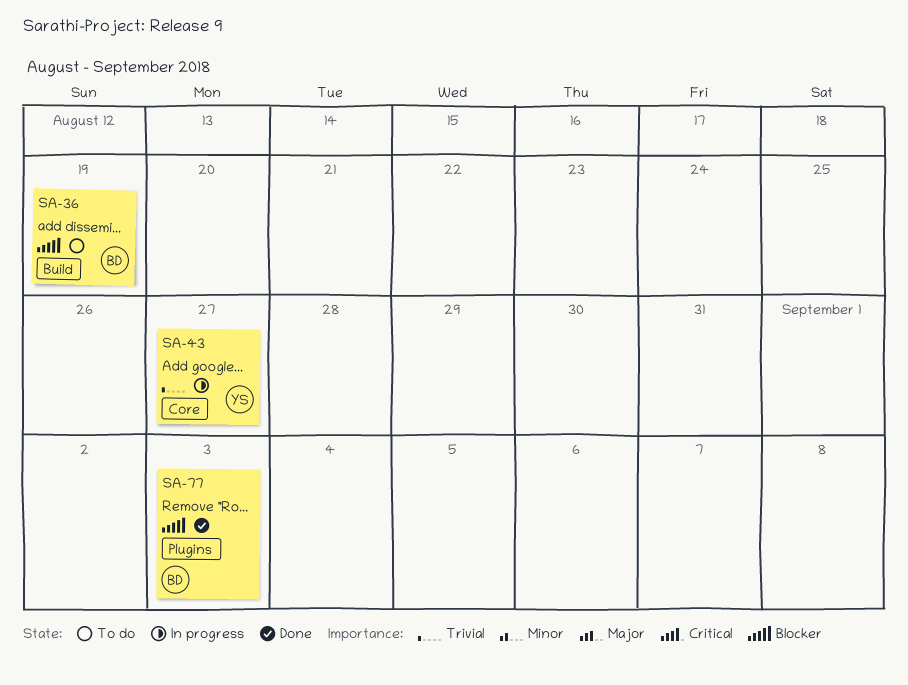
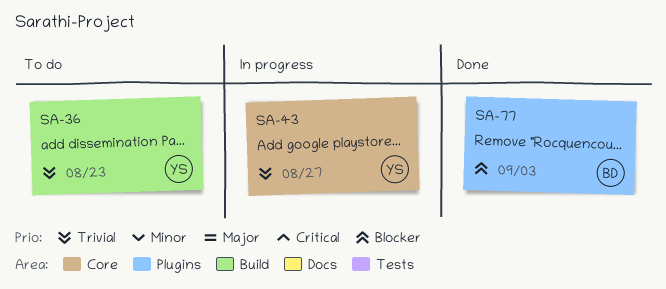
SA-36, owner: BD -> YS
SA-36, priority: Blocker -> Trivial
SA-36, due: Aug 19 -> Aug 23

